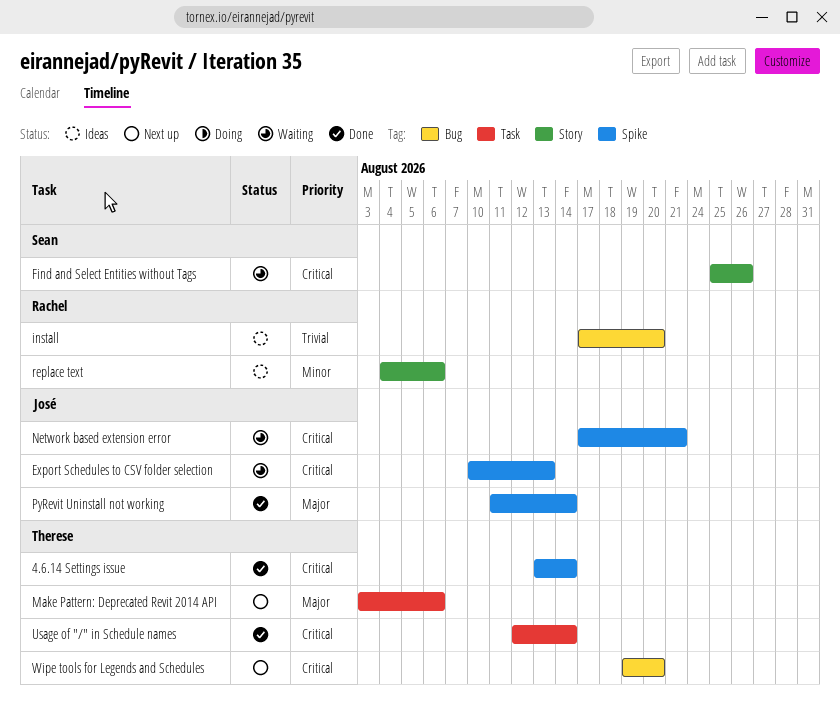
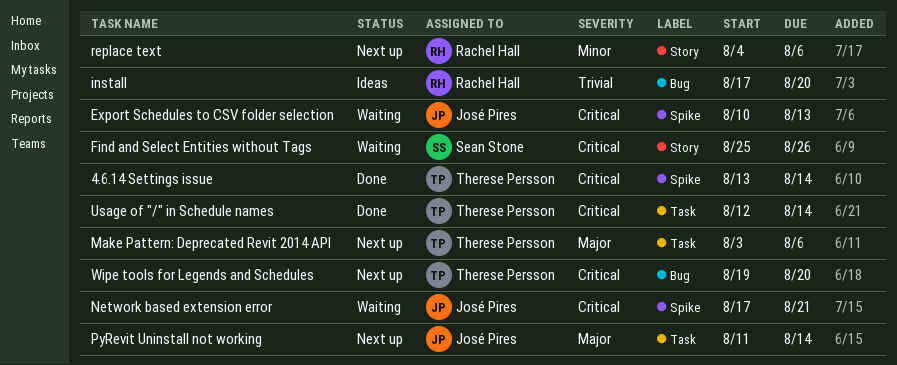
PyRevit Uninstall not working, status: Done -> Next up
PyRevit Uninstall not working, label: Spike -> Task
replace text, status: Ideas -> Next up

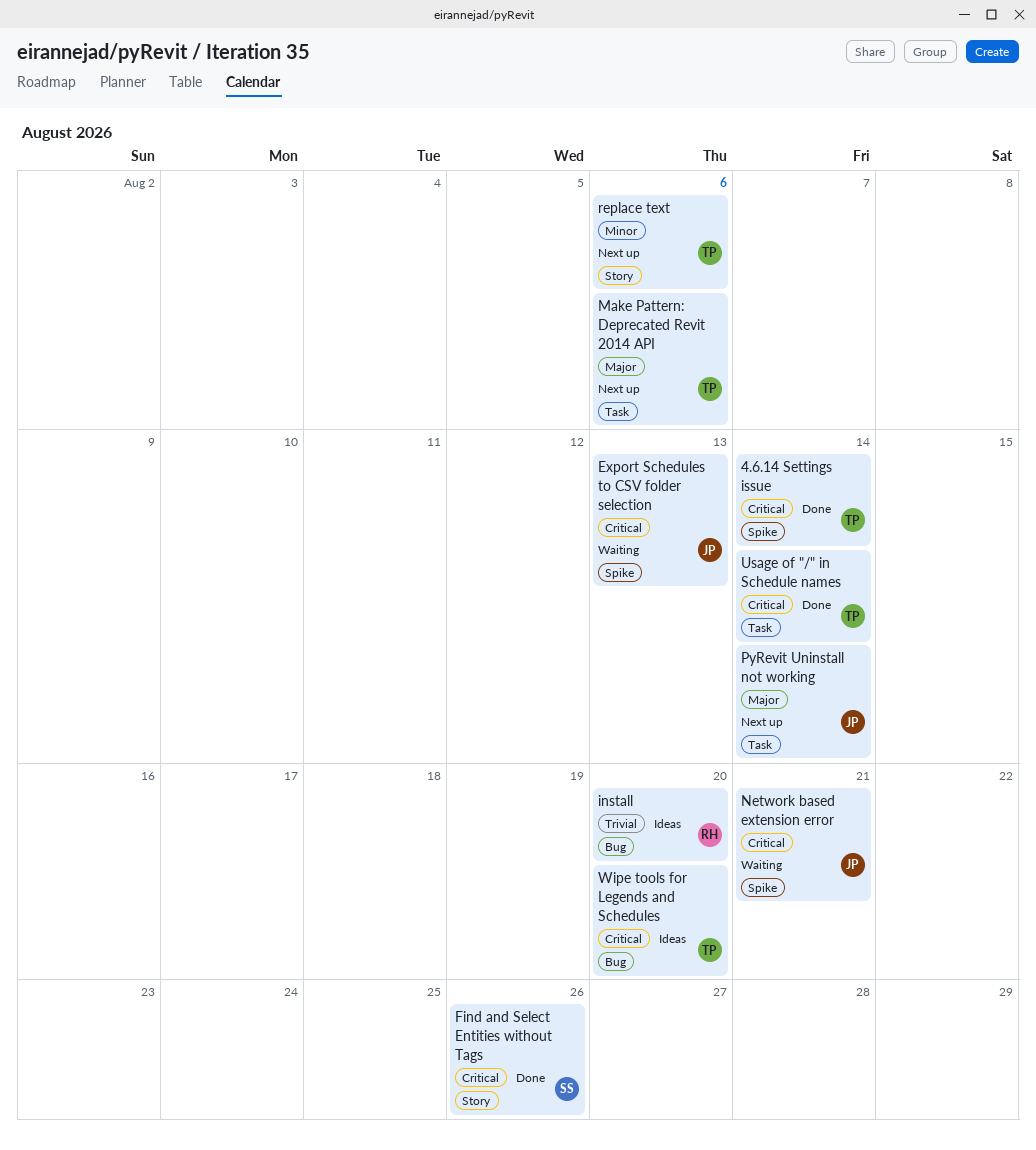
Find and Select Entities without Tags, status: Waiting -> Done
replace text, owner: Rachel Hall -> Therese Persson
Wipe tools for Legends and Schedules, status: Next up -> Ideas

